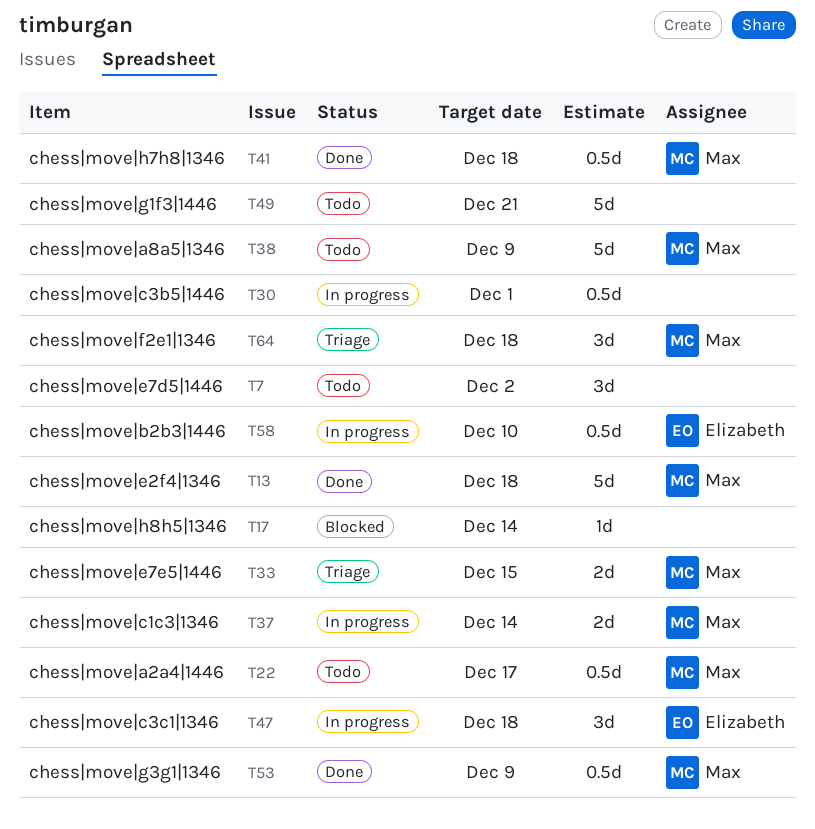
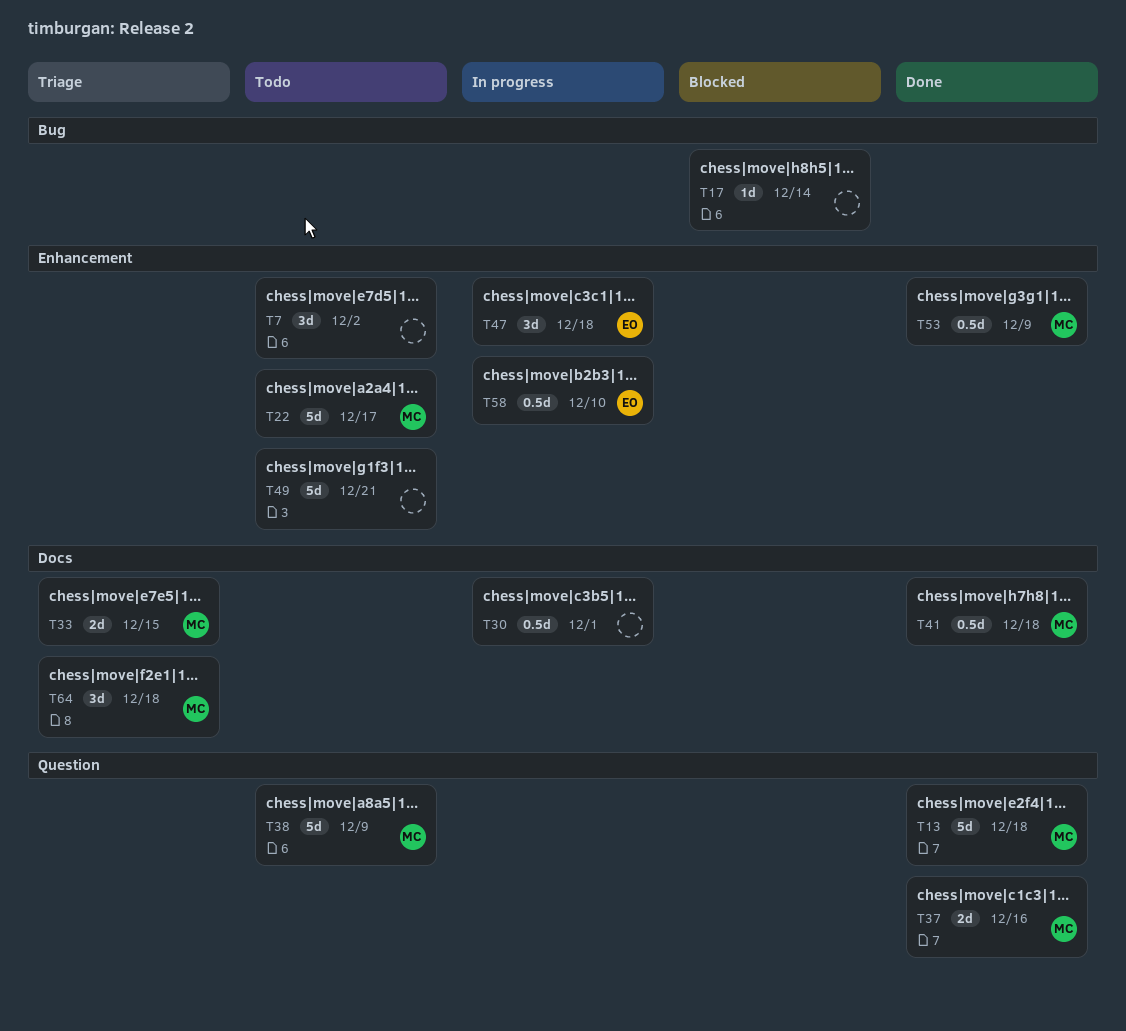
T22, estimate: 0.5d -> 5d
T37, status: In progress -> Done
T37, due: Dec 14 -> Dec 16

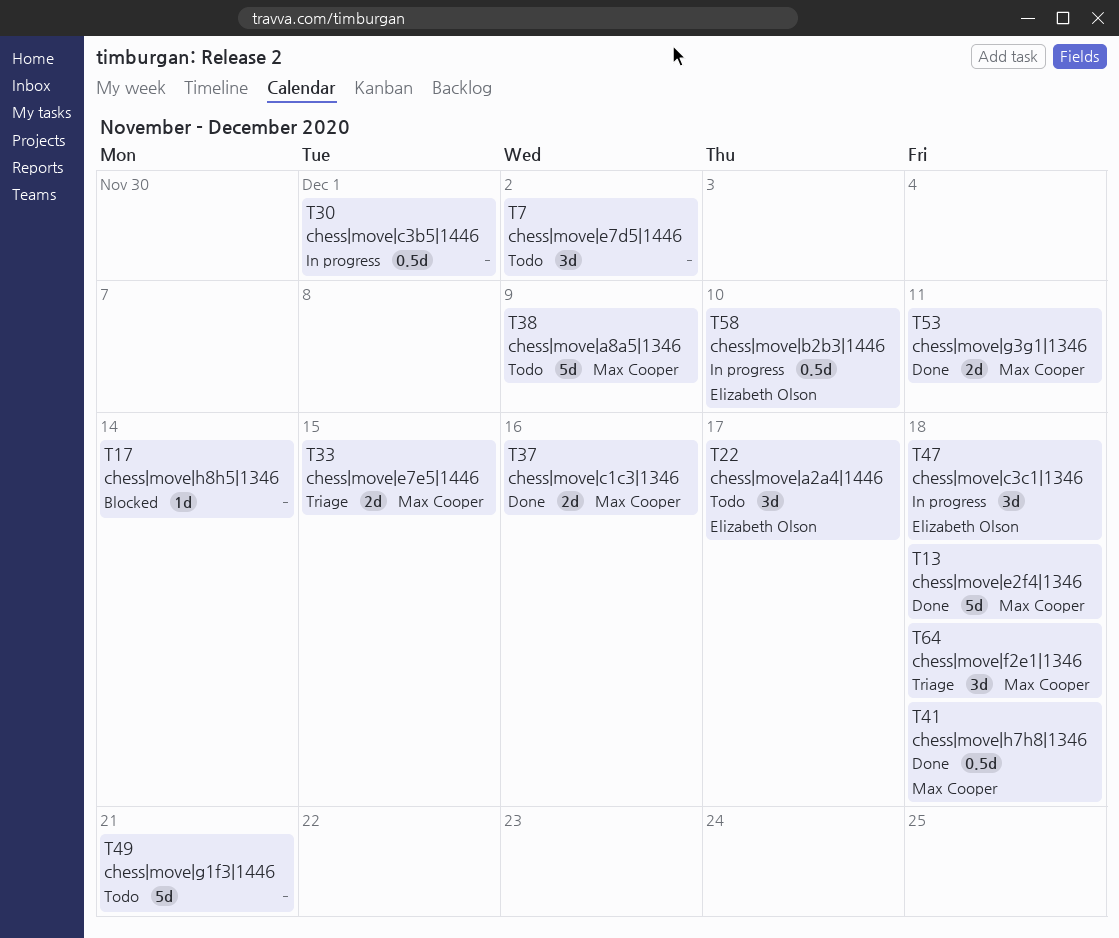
T22, owner: Max Cooper -> Elizabeth Olson
T22, estimate: 5d -> 3d
T53, estimate: 0.5d -> 2d
T53, due: Dec 9 -> Dec 11

